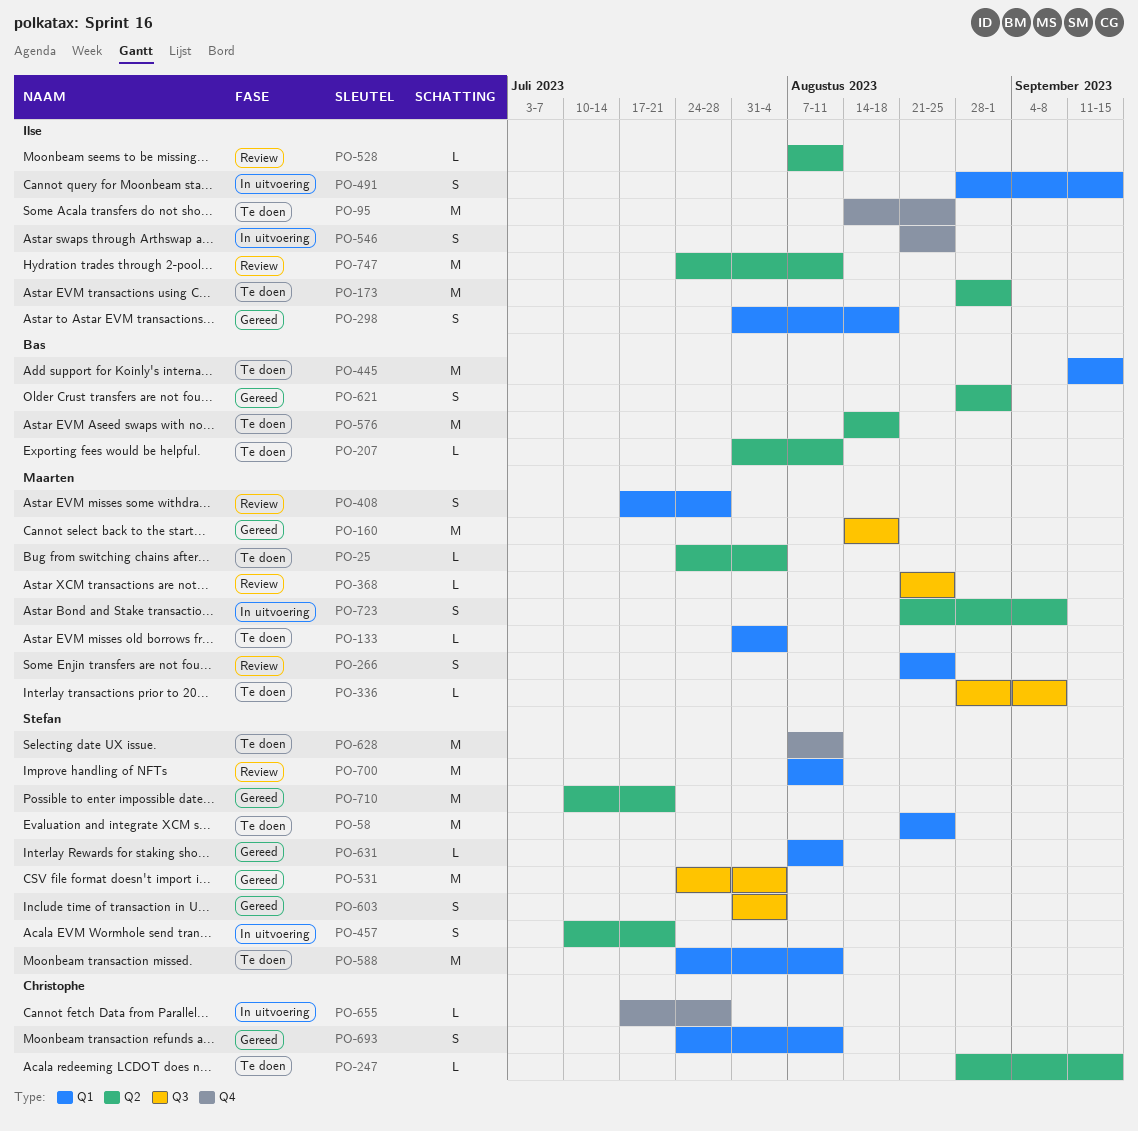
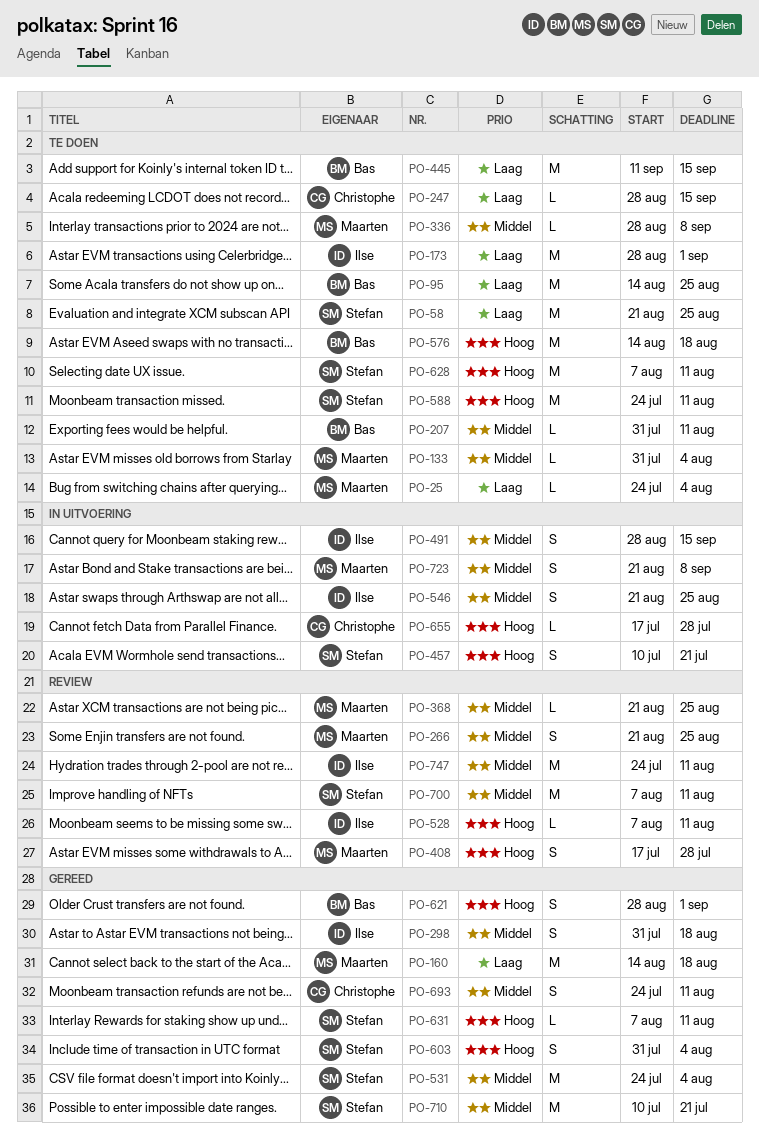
PO-95, owner: Ilse -> Bas

